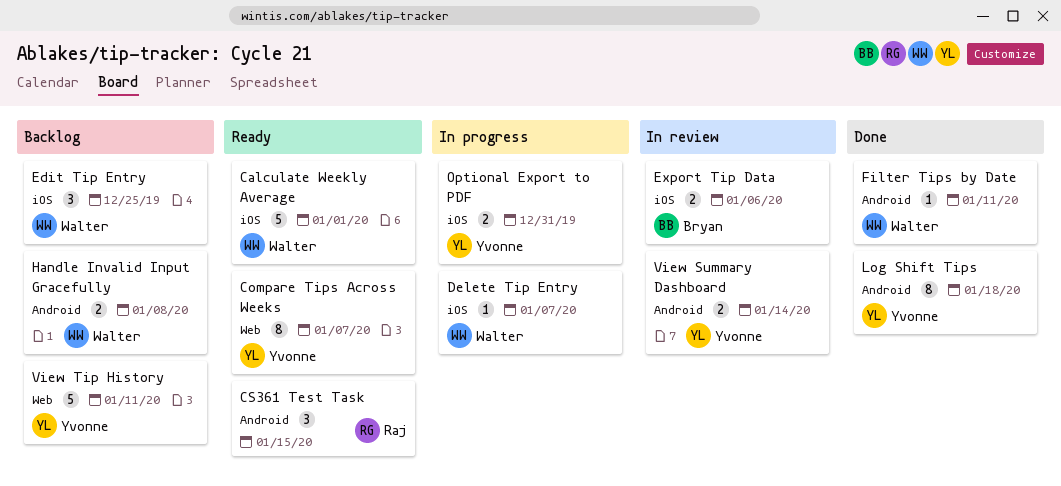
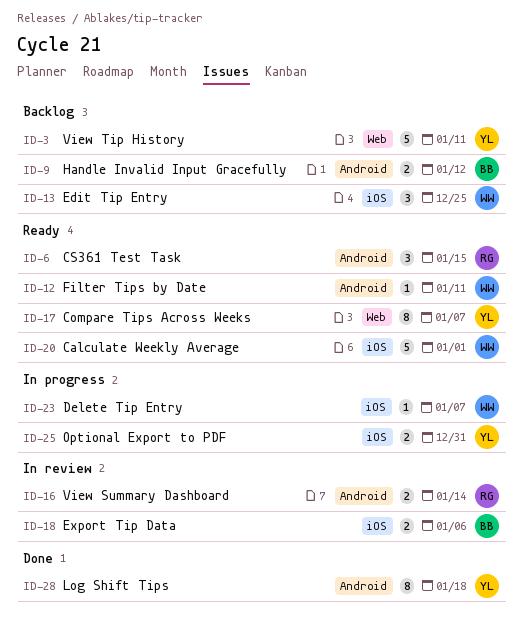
Filter Tips by Date, status: Done -> Ready
Handle Invalid Input Gracefully, owner: Walter -> Bryan
Handle Invalid Input Gracefully, due: Jan 8 -> Jan 12
View Summary Dashboard, owner: Yvonne -> Raj

